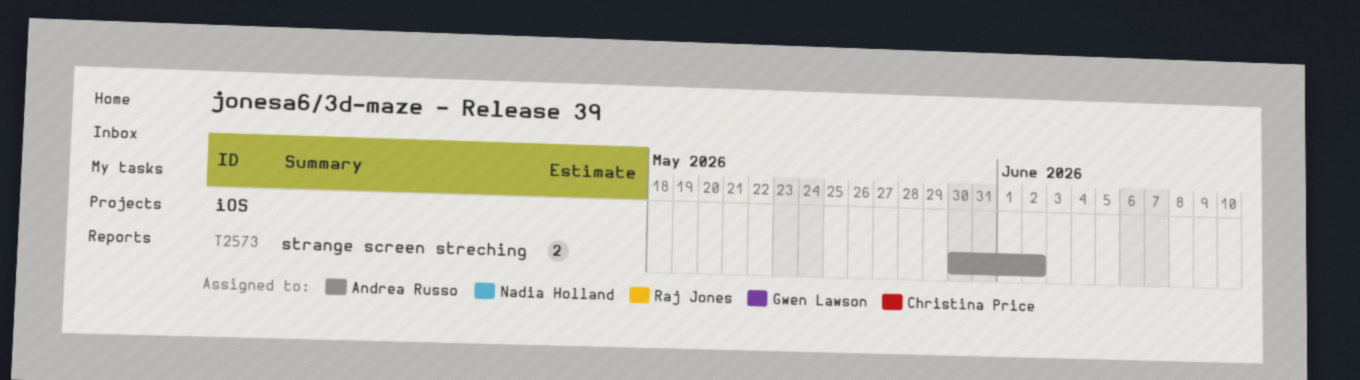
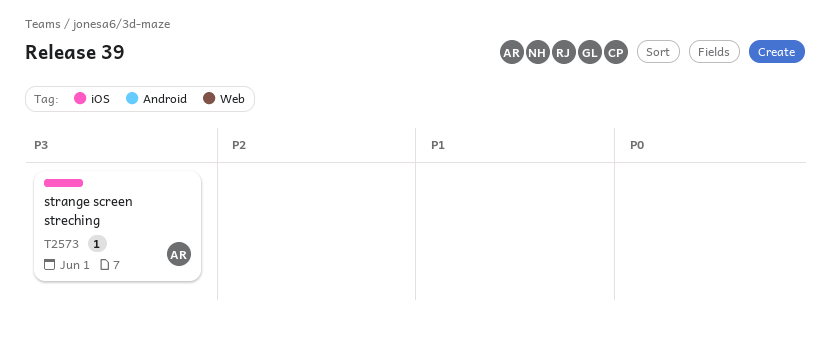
T2573, estimate: 2 -> 1
T2573, due: Jun 2 -> Jun 1

